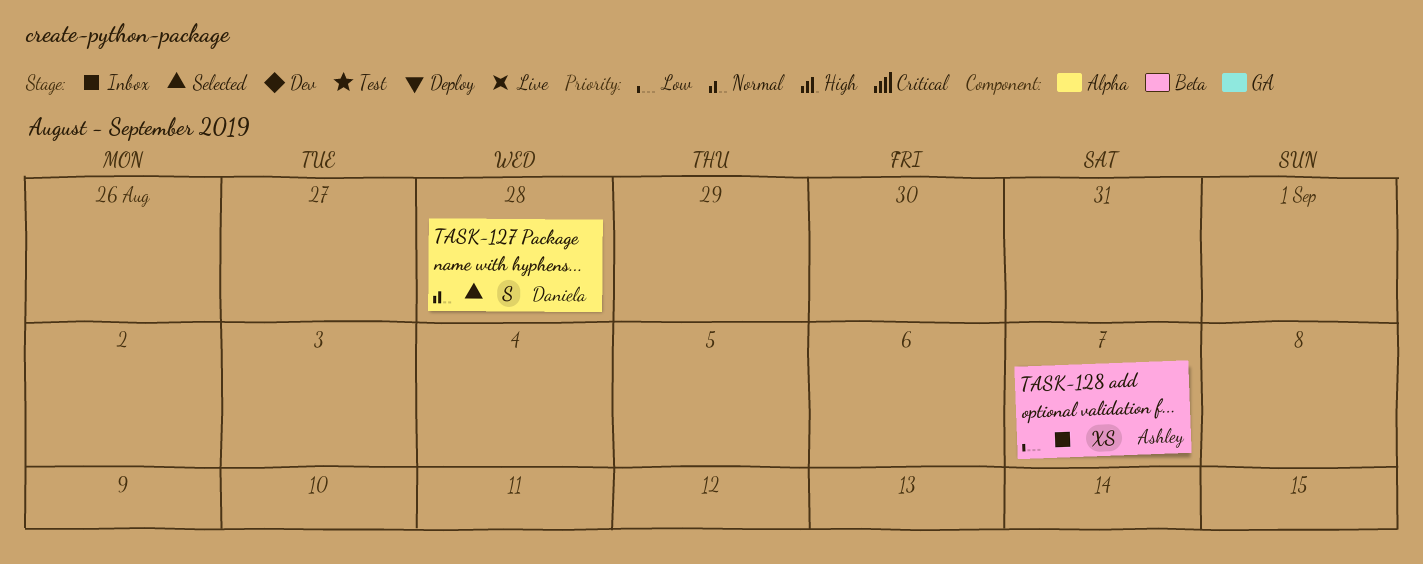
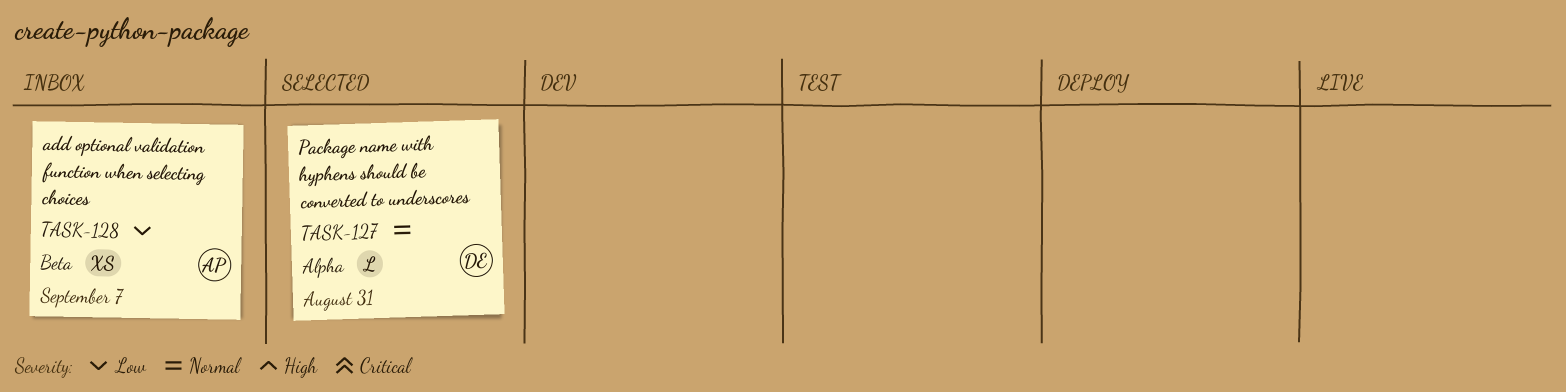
TASK-127, estimate: S -> L
TASK-127, due: Aug 28 -> Aug 31

